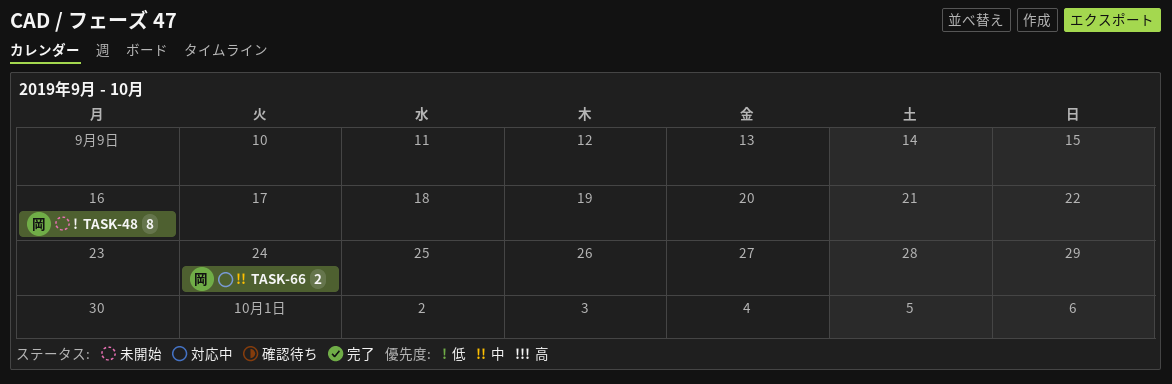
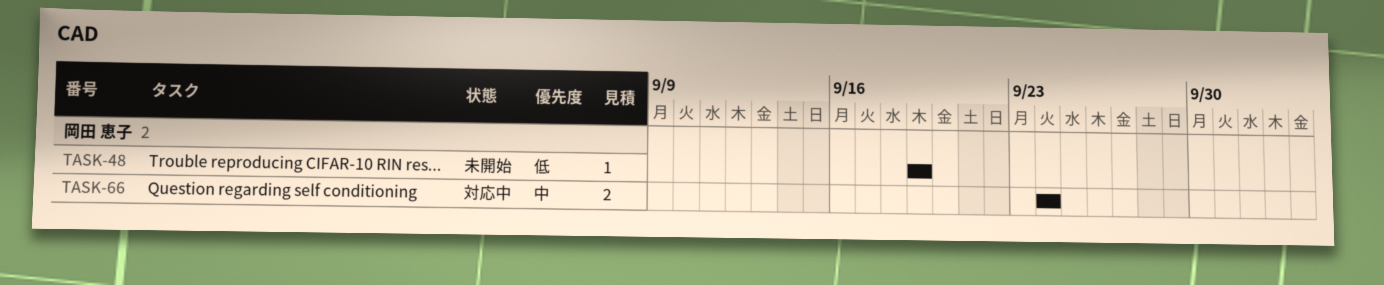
TASK-48, estimate: 8 -> 1
TASK-48, start: Sep 16 -> Sep 19
TASK-48, due: Sep 16 -> Sep 19

